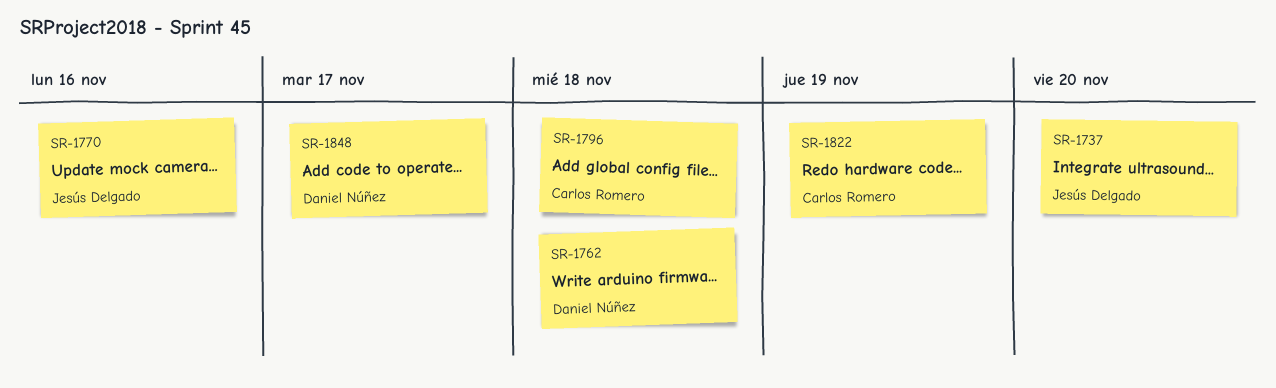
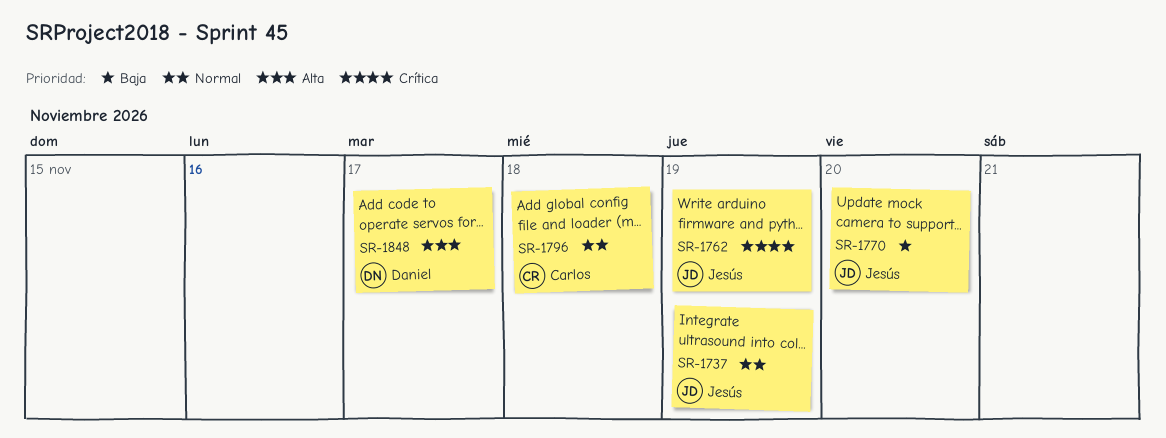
SR-1737, due: Nov 20 -> Nov 19
SR-1762, owner: Daniel Núñez -> Jesús Delgado
SR-1762, due: Nov 18 -> Nov 19
SR-1770, due: Nov 16 -> Nov 20
SR-1822: present -> none

